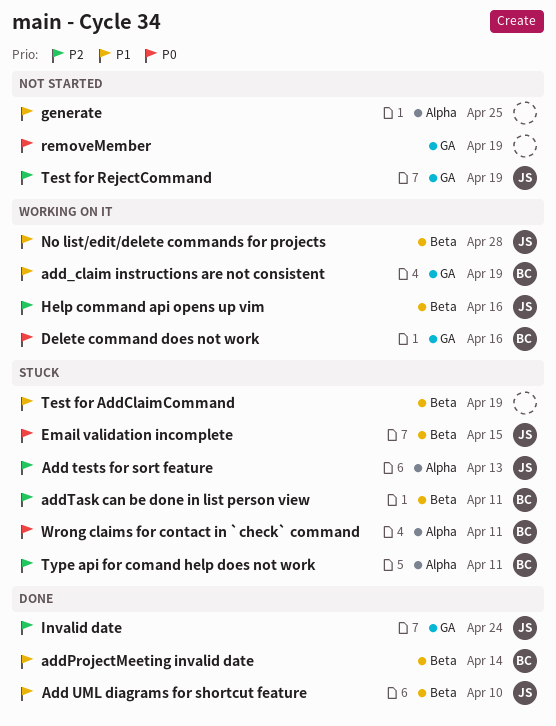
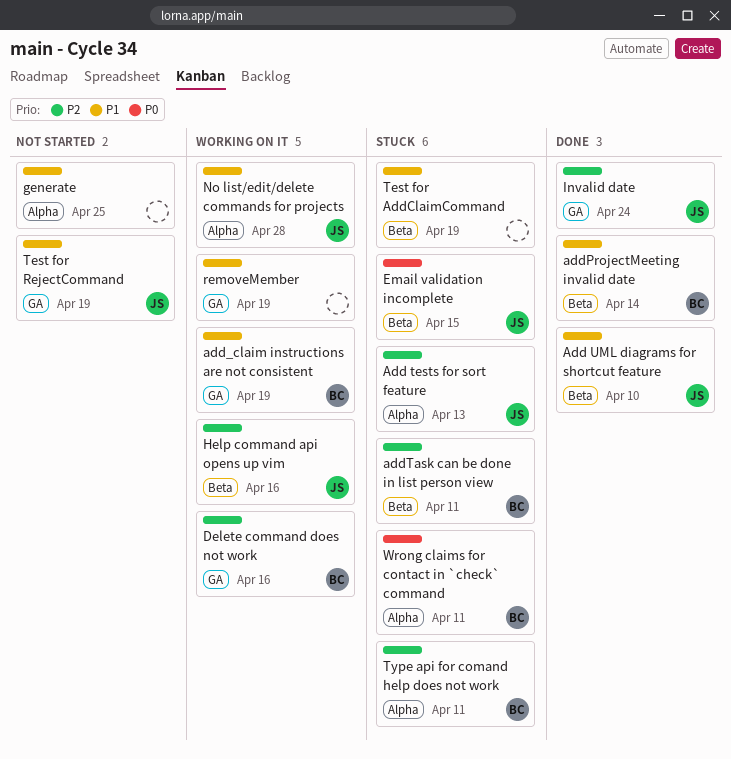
Delete command does not work, priority: P0 -> P2
No list/edit/delete commands for projects, label: Beta -> Alpha
removeMember, status: Not started -> Working on it
removeMember, priority: P0 -> P1
Test for RejectCommand, priority: P2 -> P1

